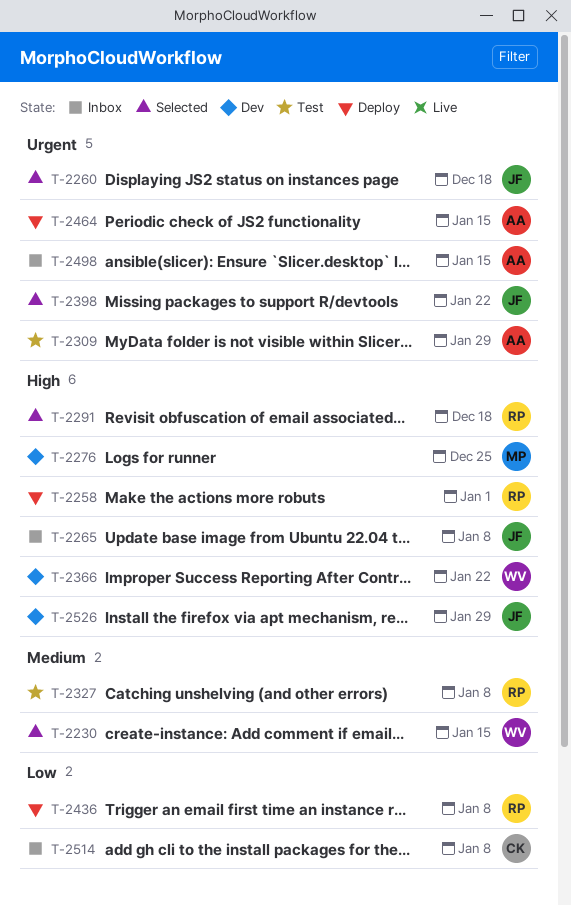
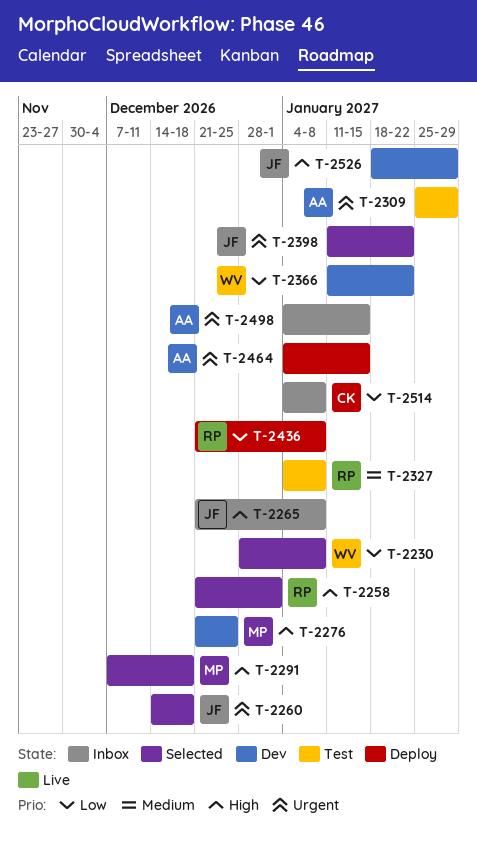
T-2230, priority: Medium -> Low
T-2230, due: Jan 15 -> Jan 8
T-2258, status: Deploy -> Selected
T-2291, owner: RP -> MP
T-2366, priority: High -> Low

